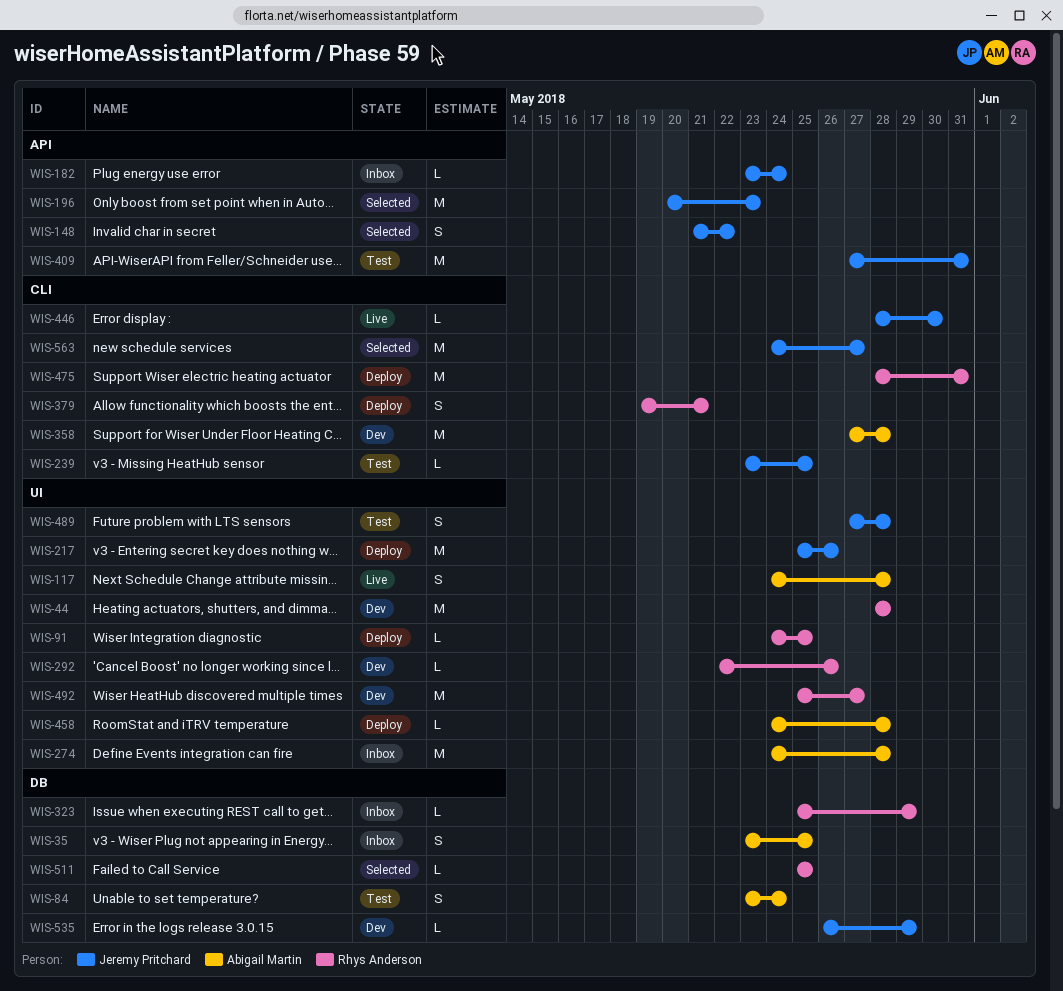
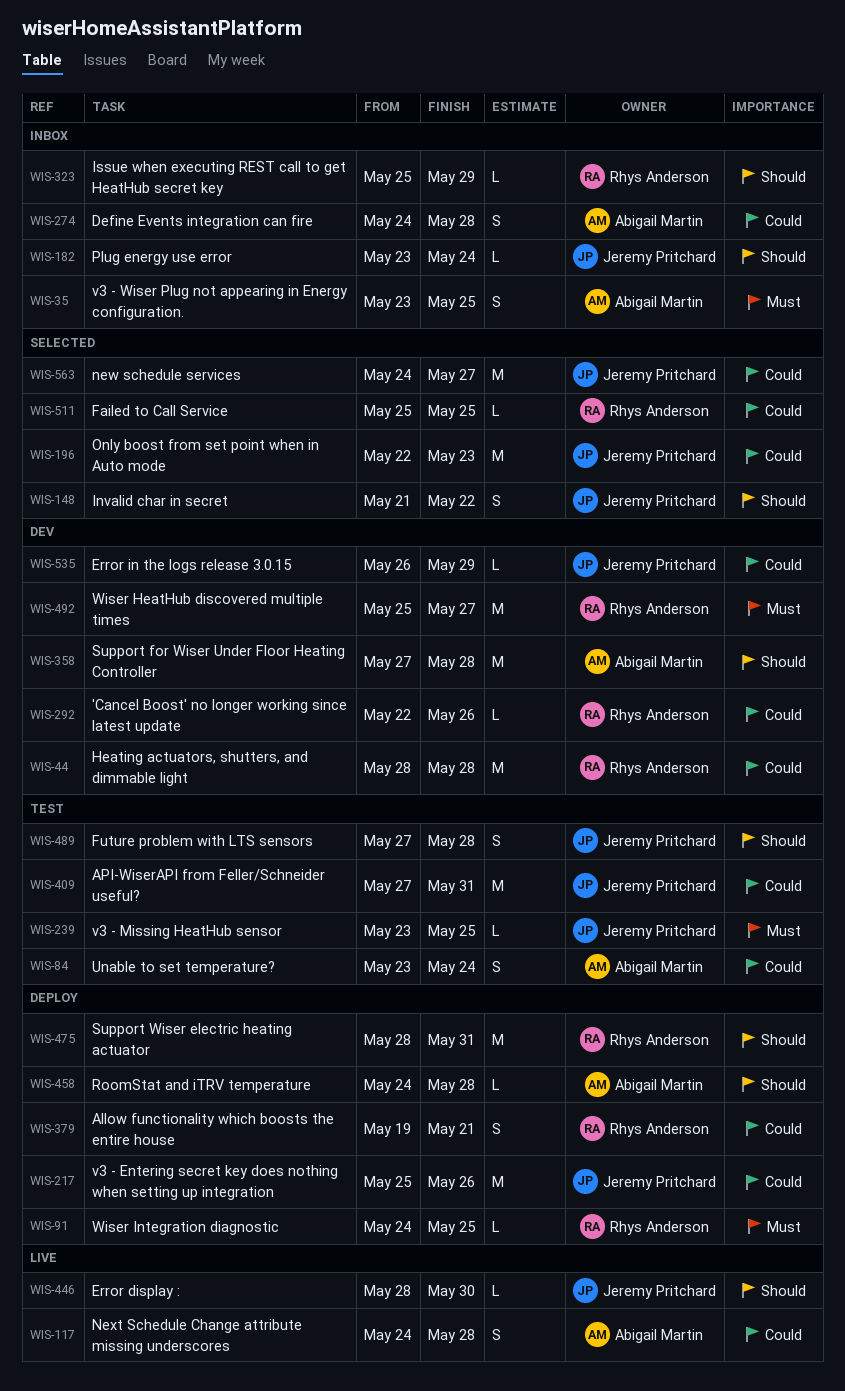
WIS-196, start: May 20 -> May 22
WIS-274, estimate: M -> S

